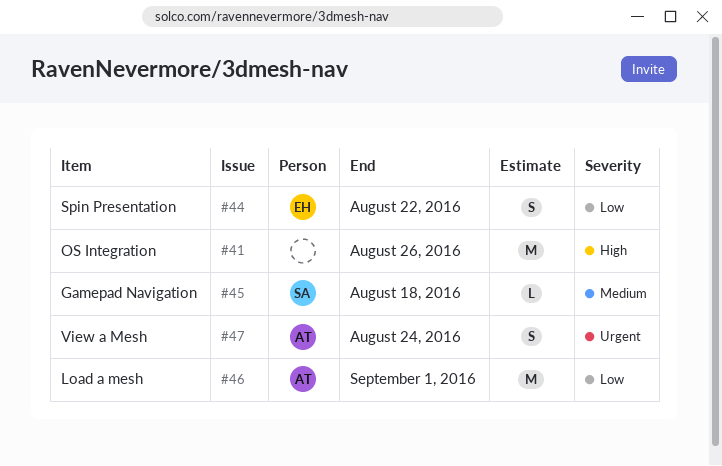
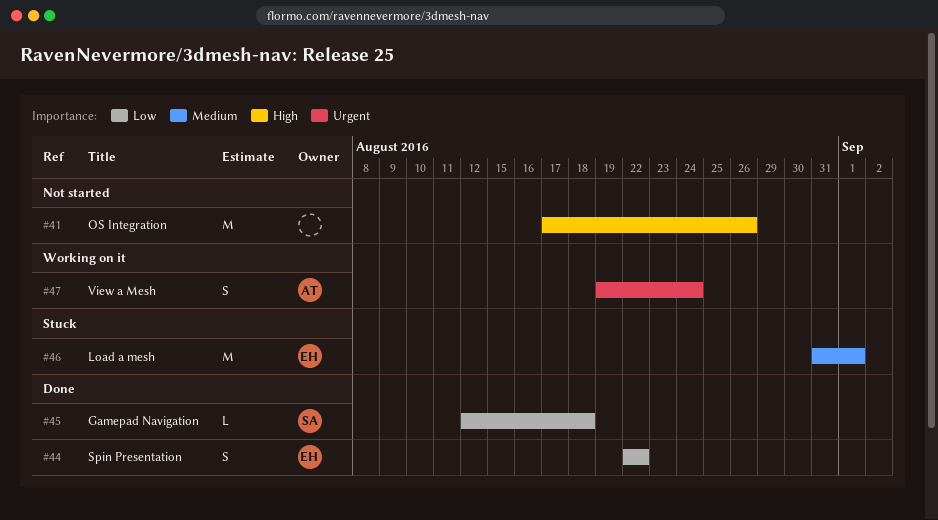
#45, priority: Medium -> Low
#46, owner: AT -> EH
#46, priority: Low -> Medium

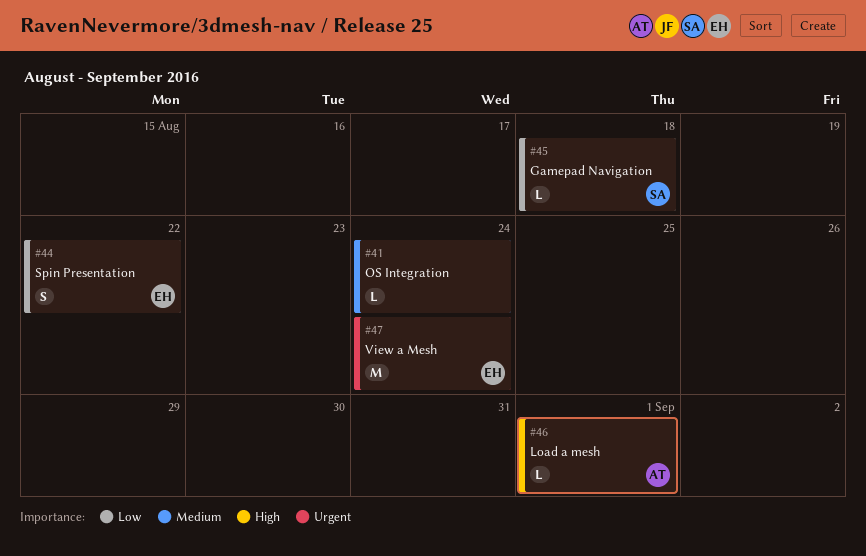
#41, priority: High -> Medium
#41, estimate: M -> L
#41, due: Aug 26 -> Aug 24
#46, owner: EH -> AT
#46, priority: Medium -> High
#46, estimate: M -> L
#47, owner: AT -> EH
#47, estimate: S -> M

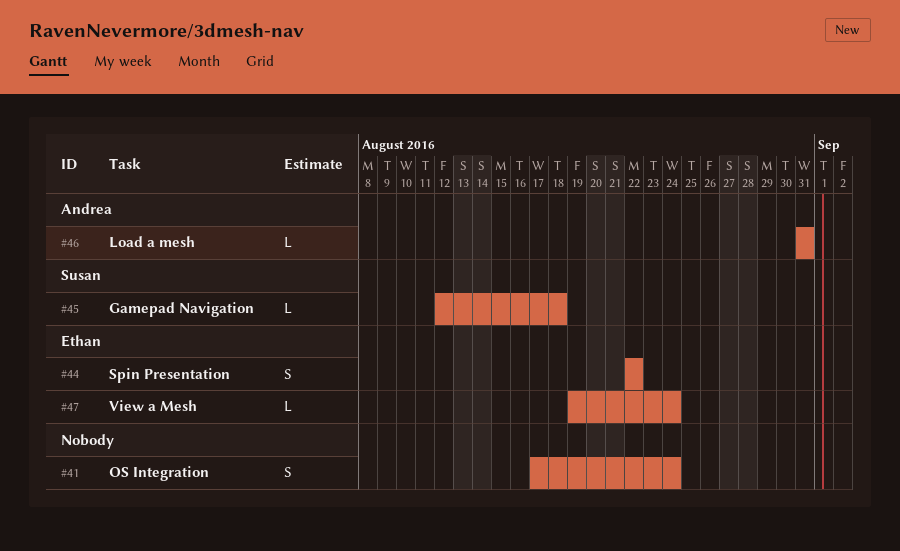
#41, estimate: L -> S
#46, due: Sep 1 -> Aug 31
#47, estimate: M -> L

